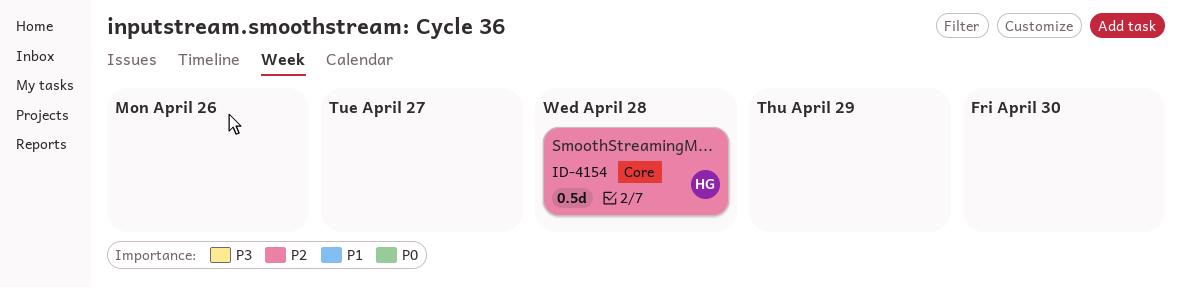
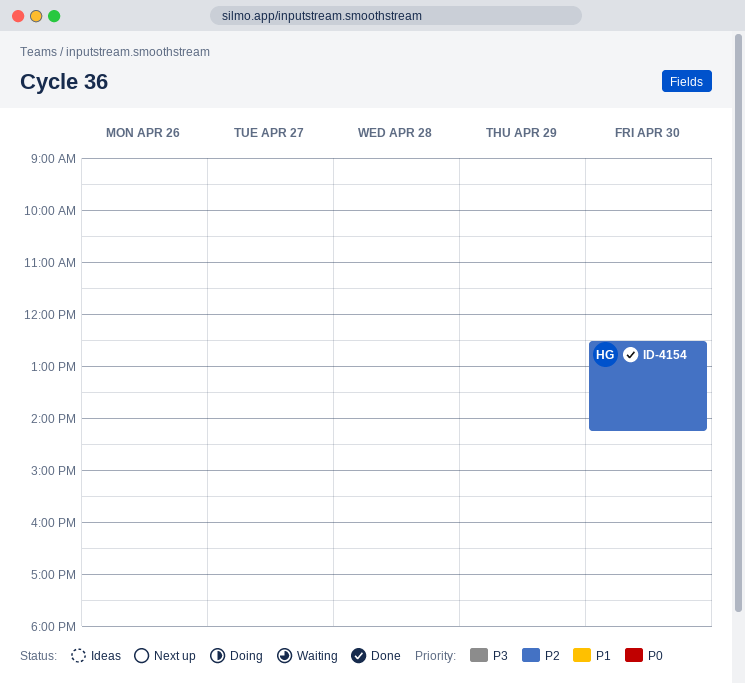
ID-4154, day: Apr 28 -> Apr 30

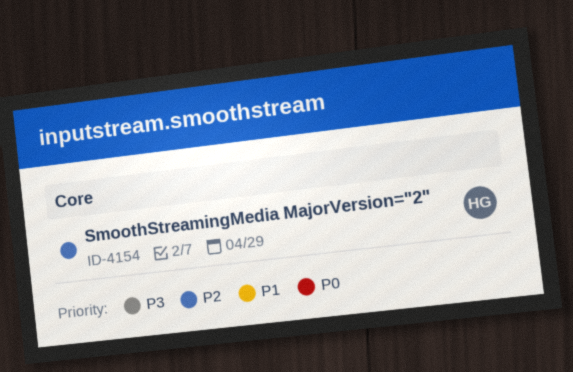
ID-4154, day: Apr 30 -> Apr 29

